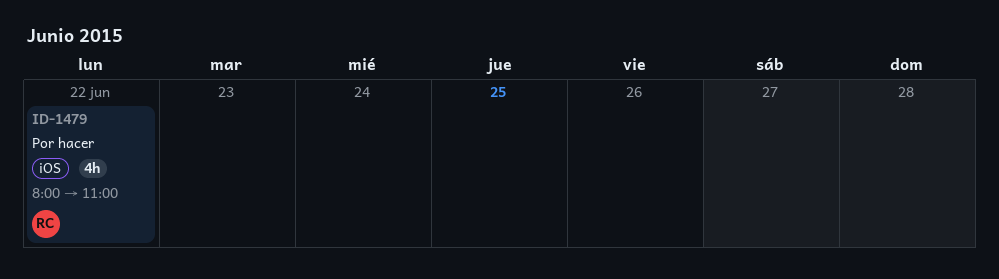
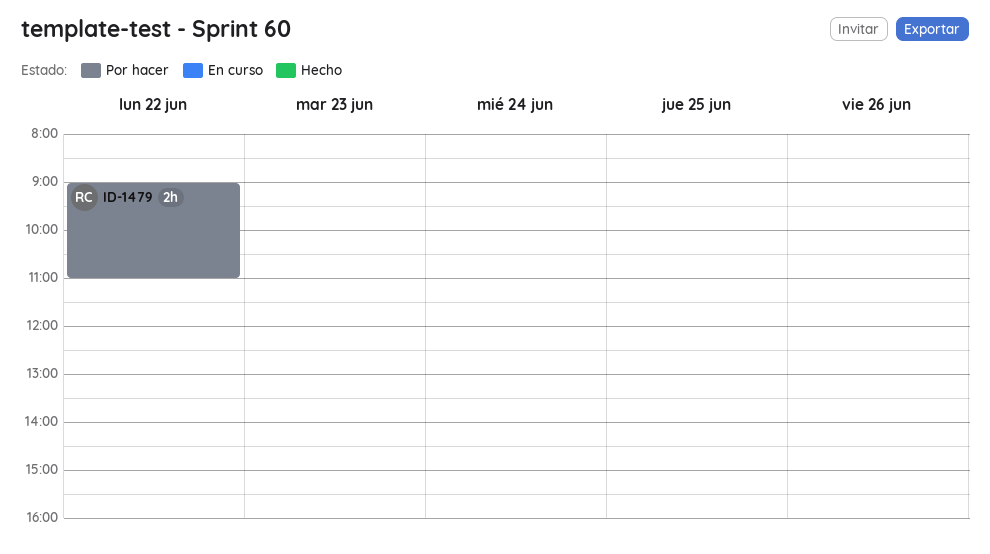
ID-1479, estimate: 4h -> 2h
ID-1479, begins: 08:00 -> 09:00

